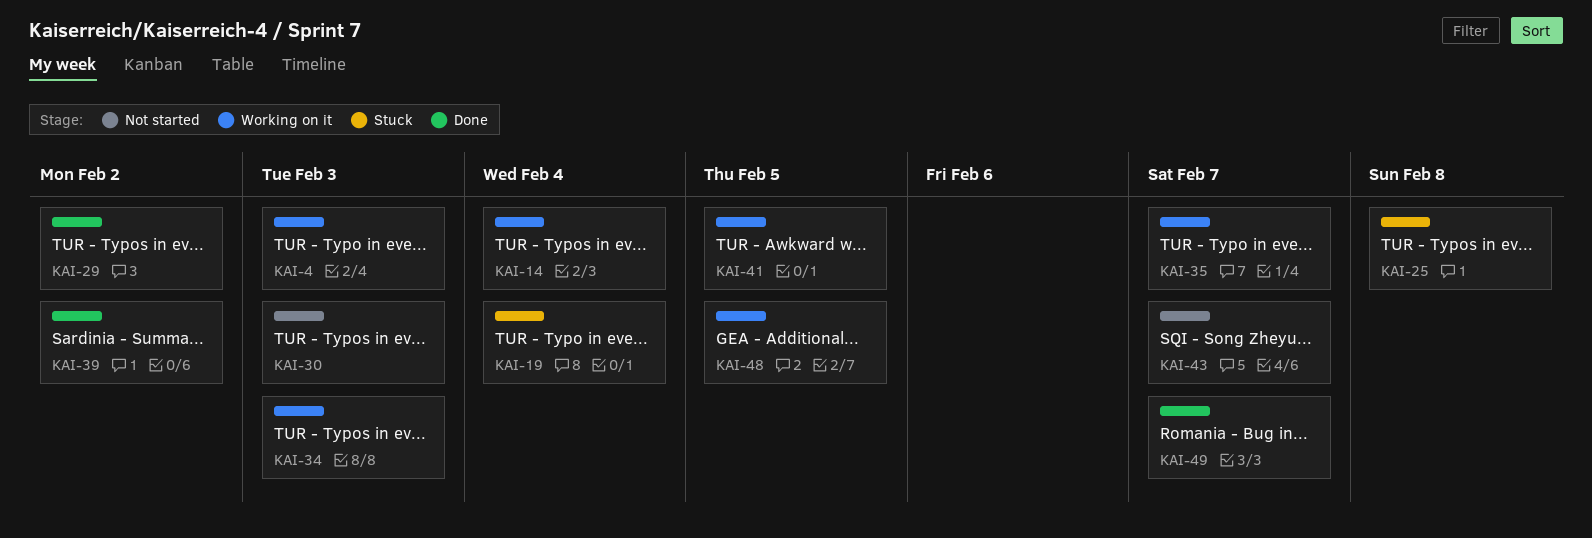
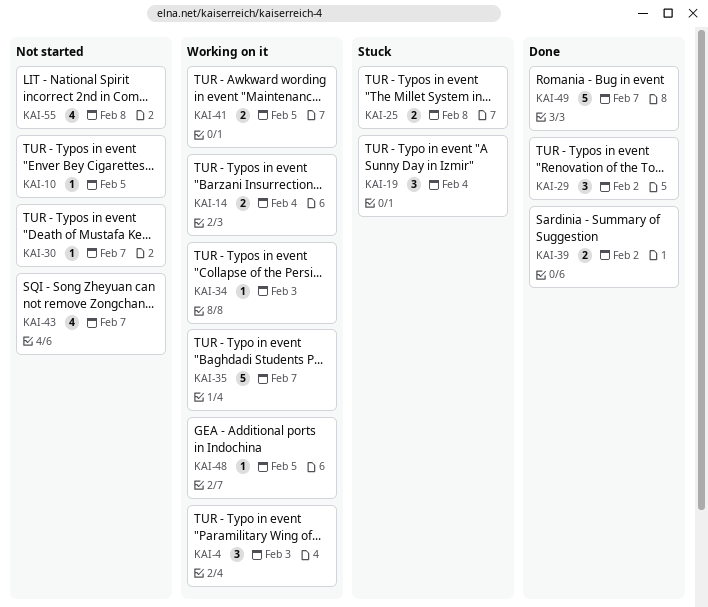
KAI-10: none -> present
KAI-30, due: Feb 3 -> Feb 7
KAI-55: none -> present

